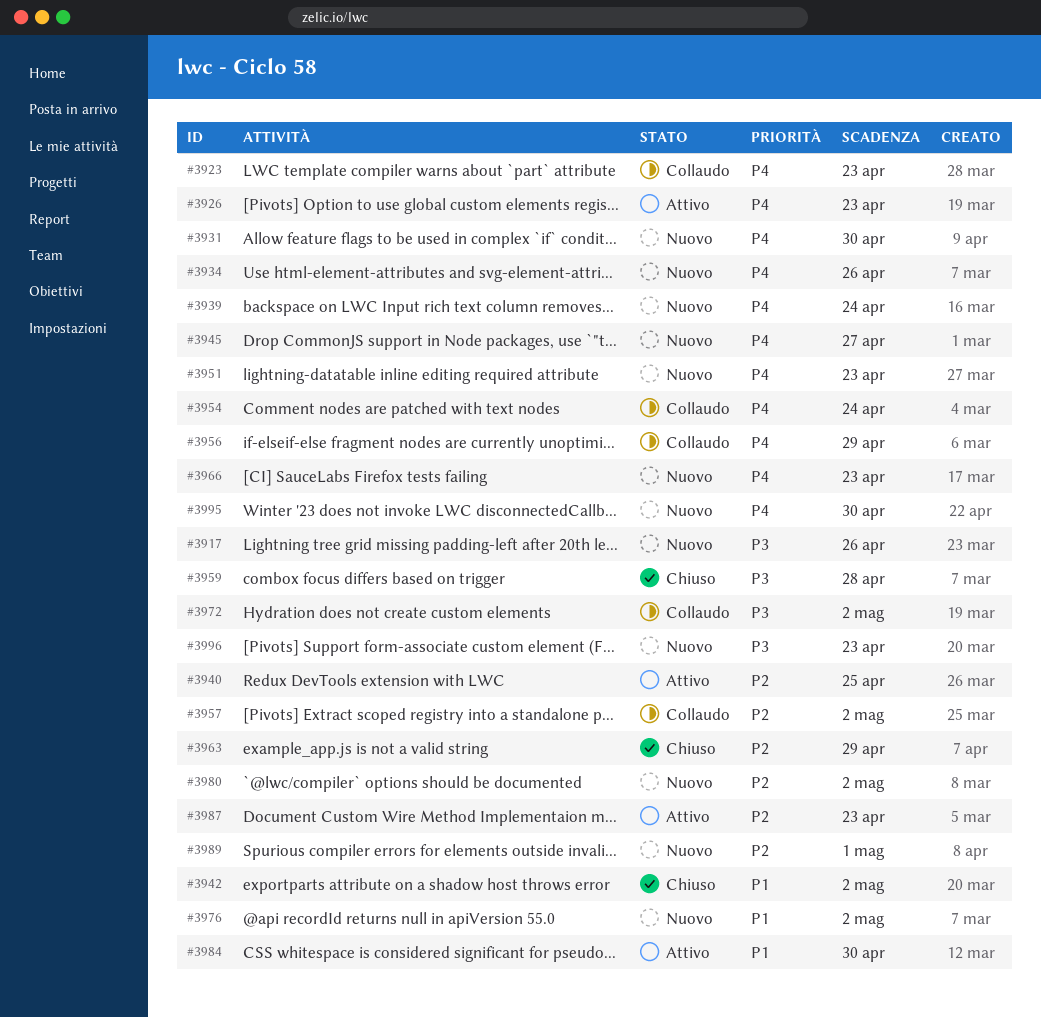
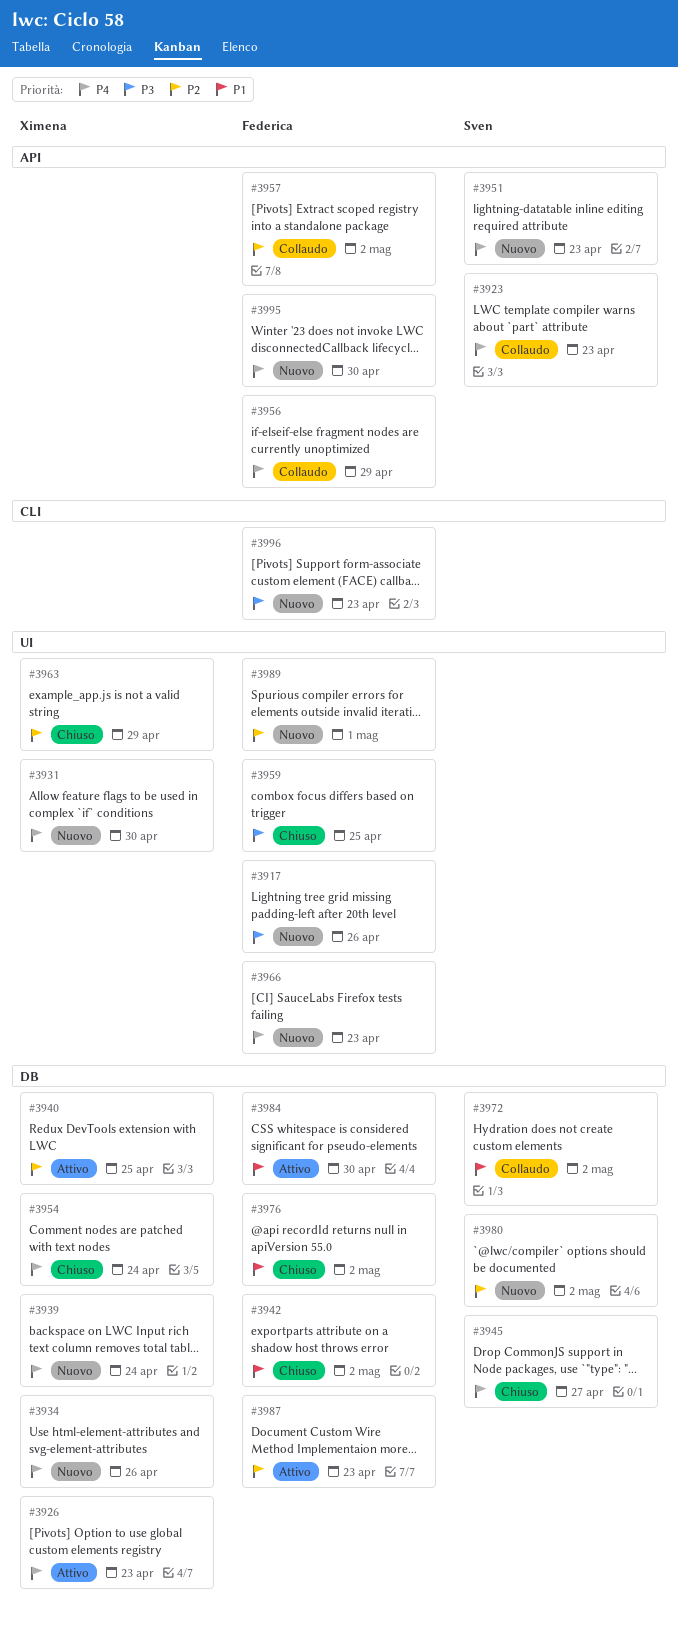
#3945, status: Nuovo -> Chiuso
#3954, status: Collaudo -> Chiuso
#3959, due: Apr 28 -> Apr 25
#3972, priority: P3 -> P1
#3976, status: Nuovo -> Chiuso

